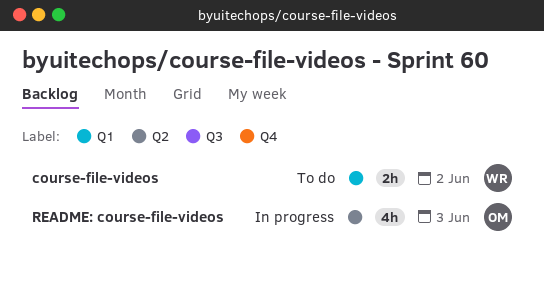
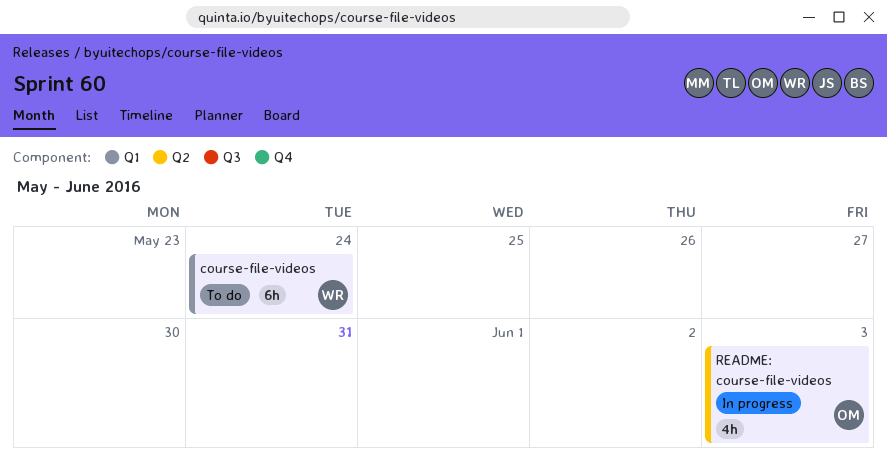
course-file-videos, estimate: 2h -> 6h
course-file-videos, due: Jun 2 -> May 24

